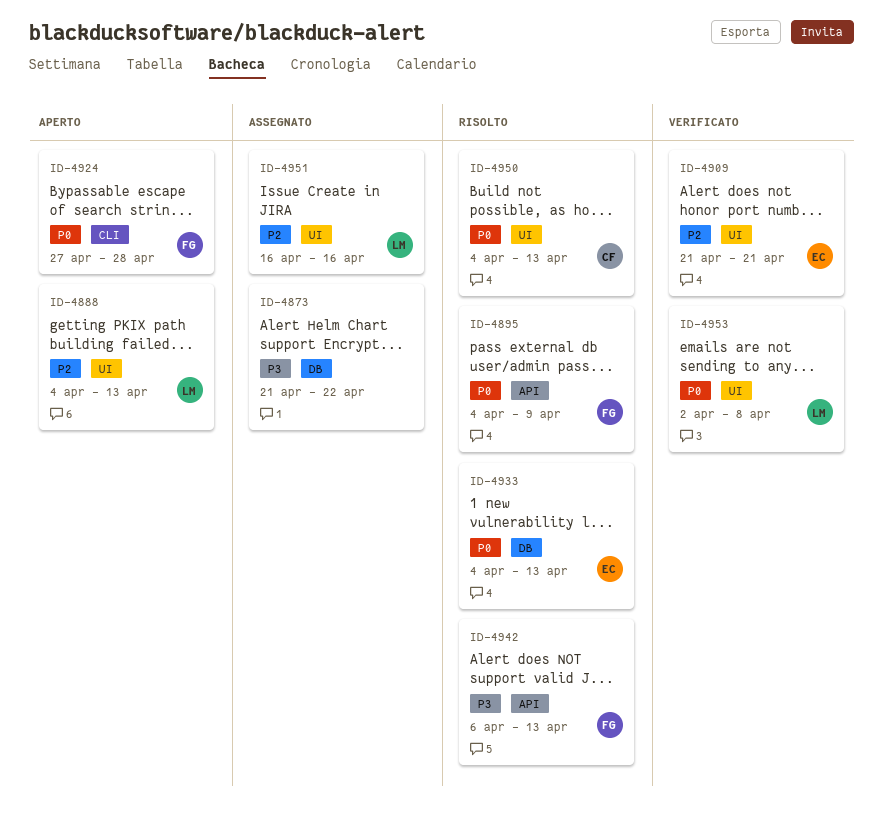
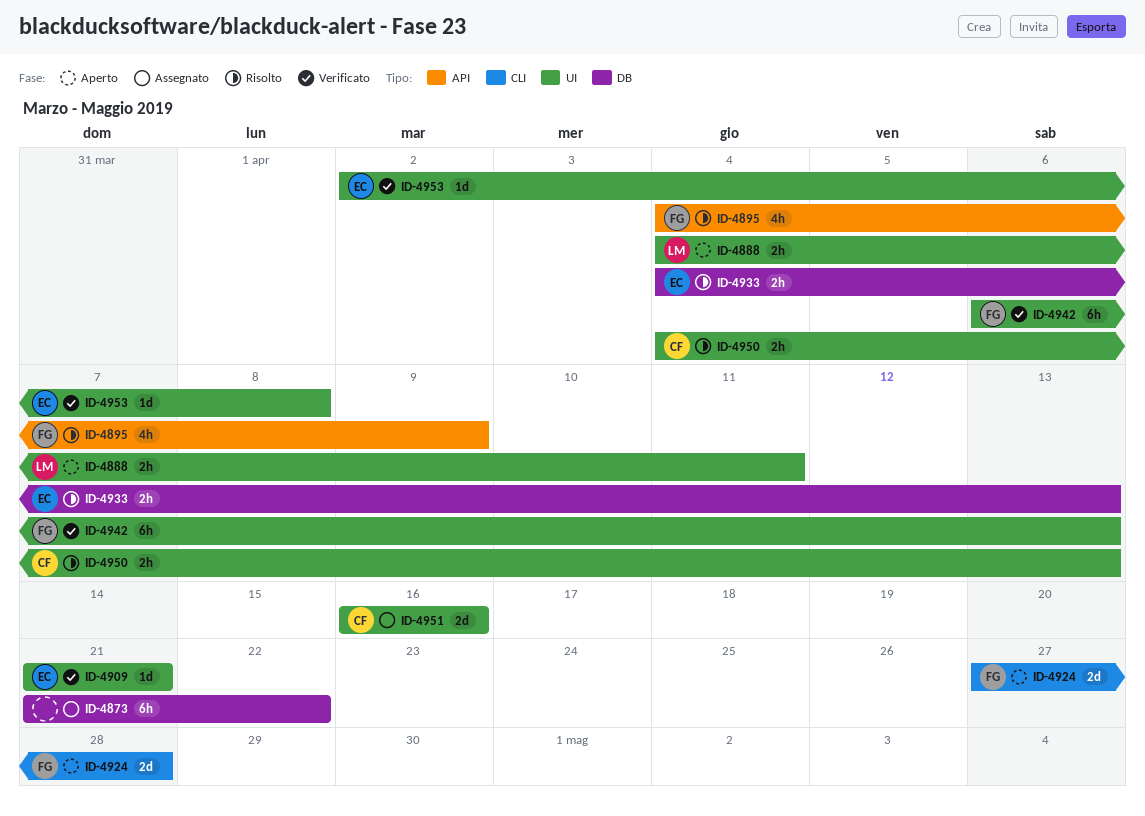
ID-4888, due: Apr 13 -> Apr 11
ID-4942, status: Risolto -> Verificato
ID-4942, label: API -> UI
ID-4951, owner: LM -> CF
ID-4953, owner: LM -> EC

